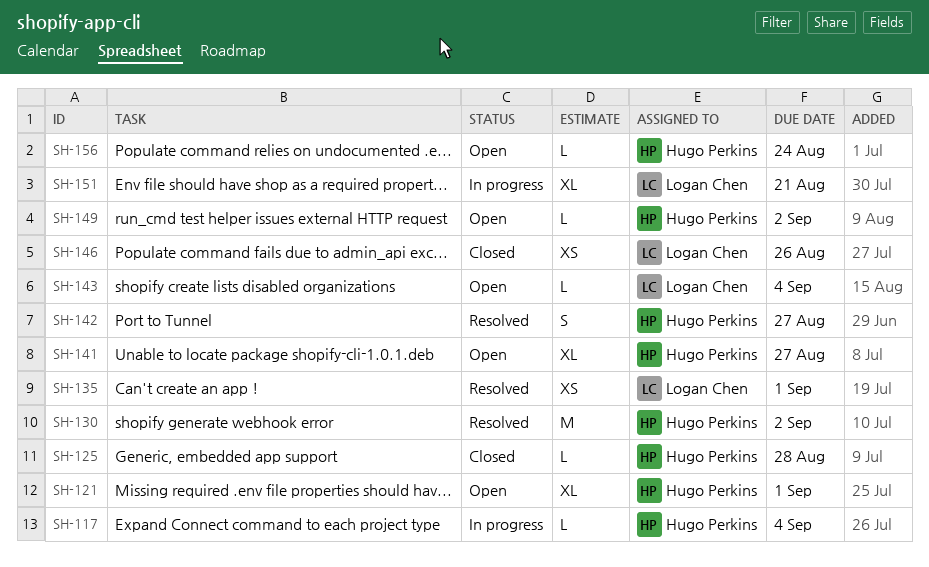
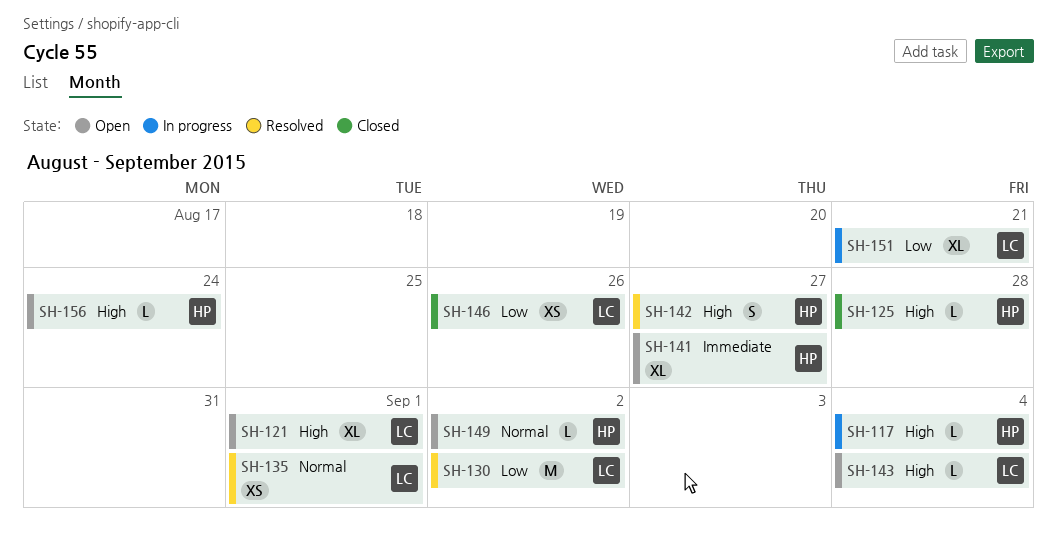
SH-121, owner: Hugo Perkins -> Logan Chen
SH-130, owner: Hugo Perkins -> Logan Chen

